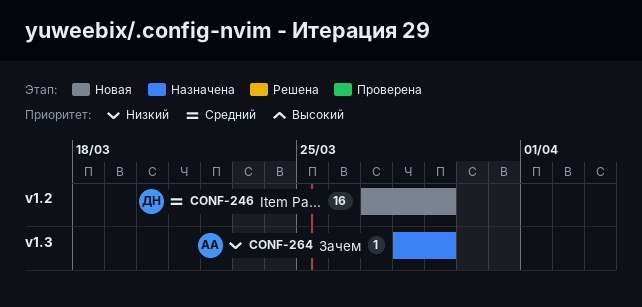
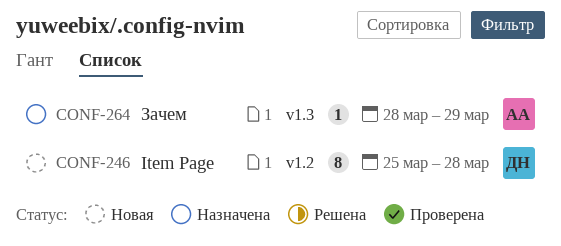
CONF-246, estimate: 16 -> 8
CONF-246, start: Mar 27 -> Mar 25
CONF-246, due: Mar 29 -> Mar 28

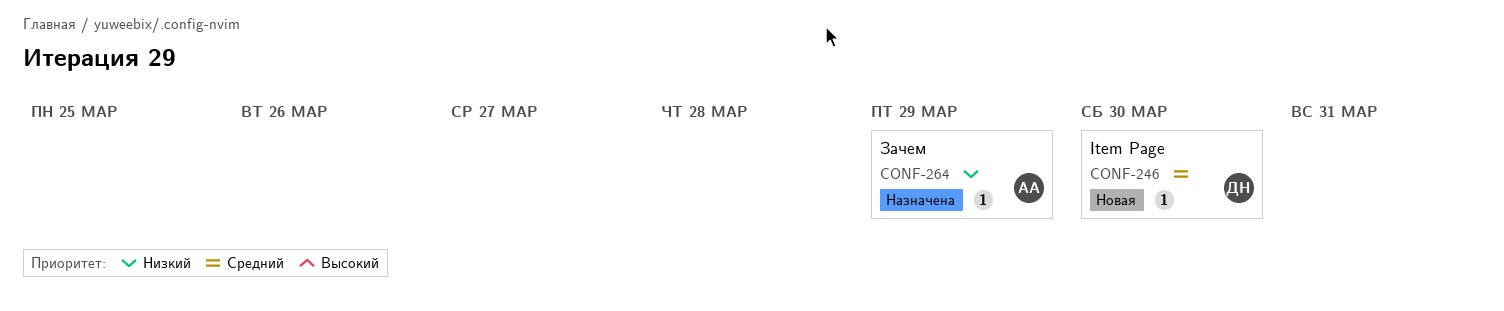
CONF-246, estimate: 8 -> 1
CONF-246, due: Mar 28 -> Mar 30

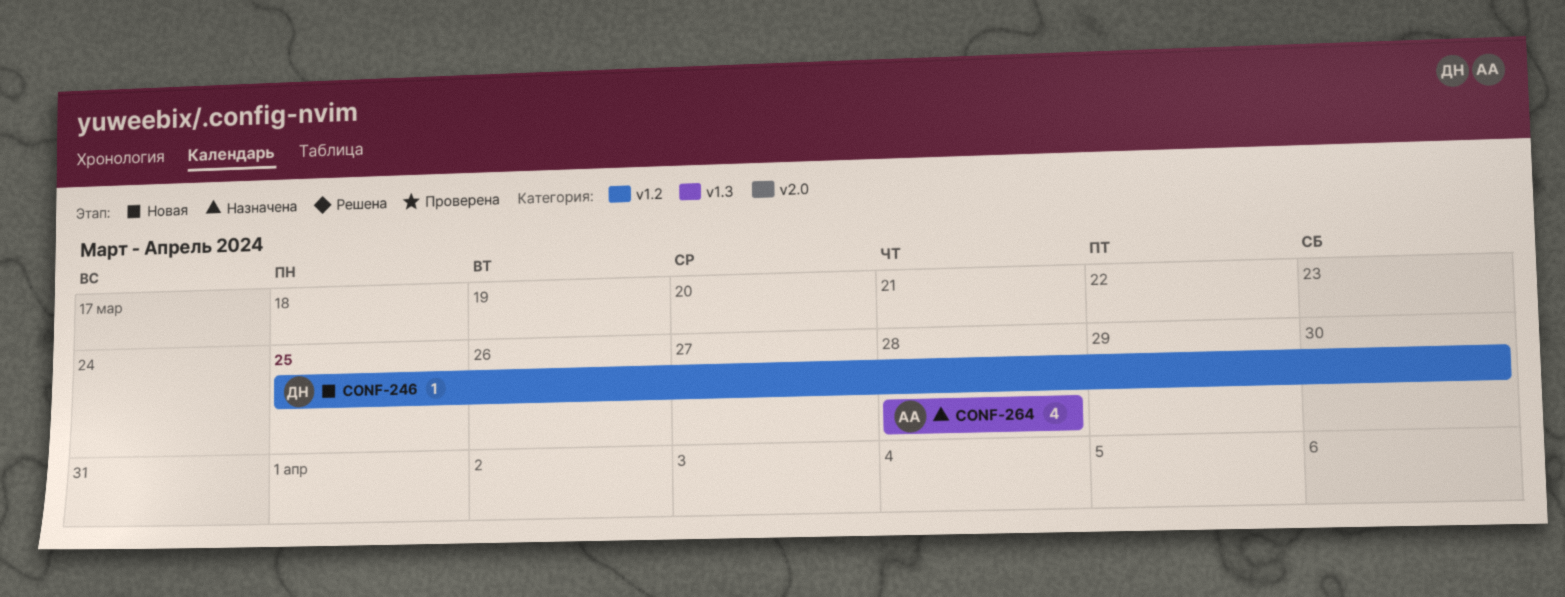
CONF-264, estimate: 1 -> 4
CONF-264, due: Mar 29 -> Mar 28

